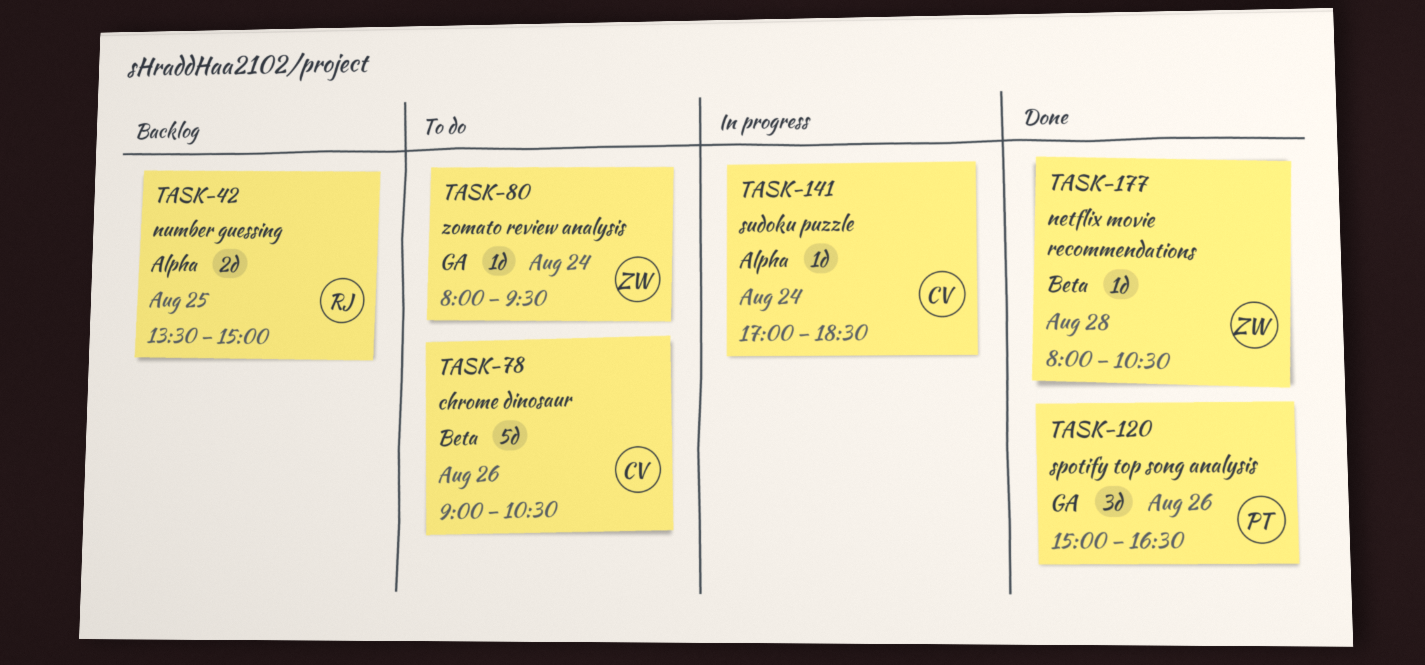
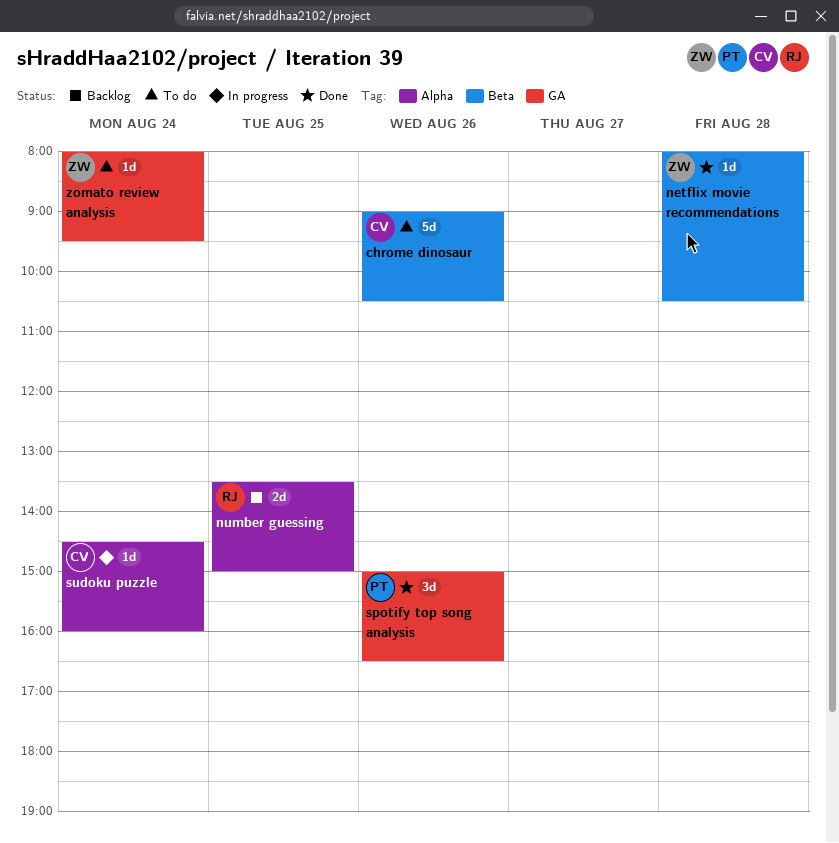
sudoku puzzle, begins: 17:00 -> 14:30
sudoku puzzle, ends: 18:30 -> 16:00

